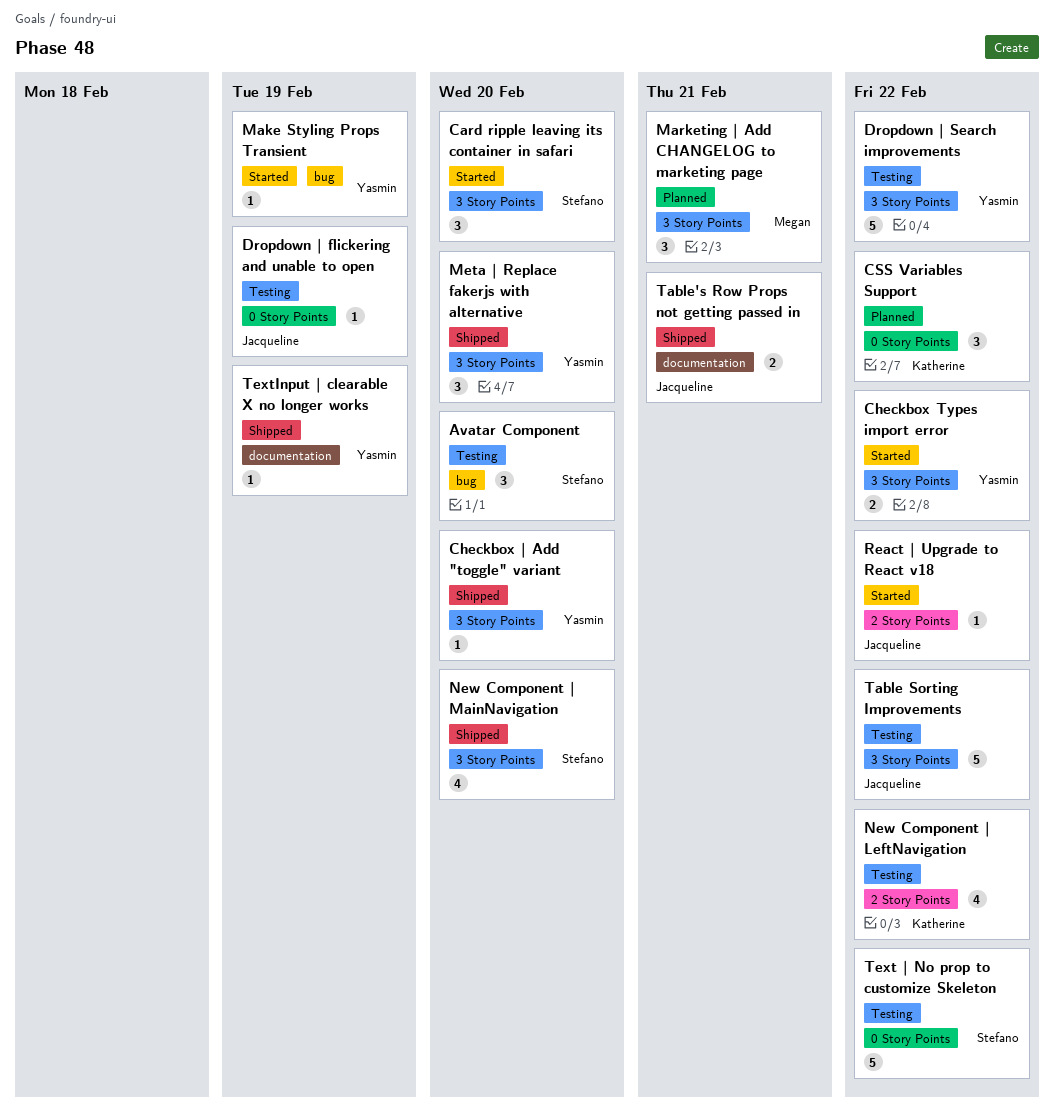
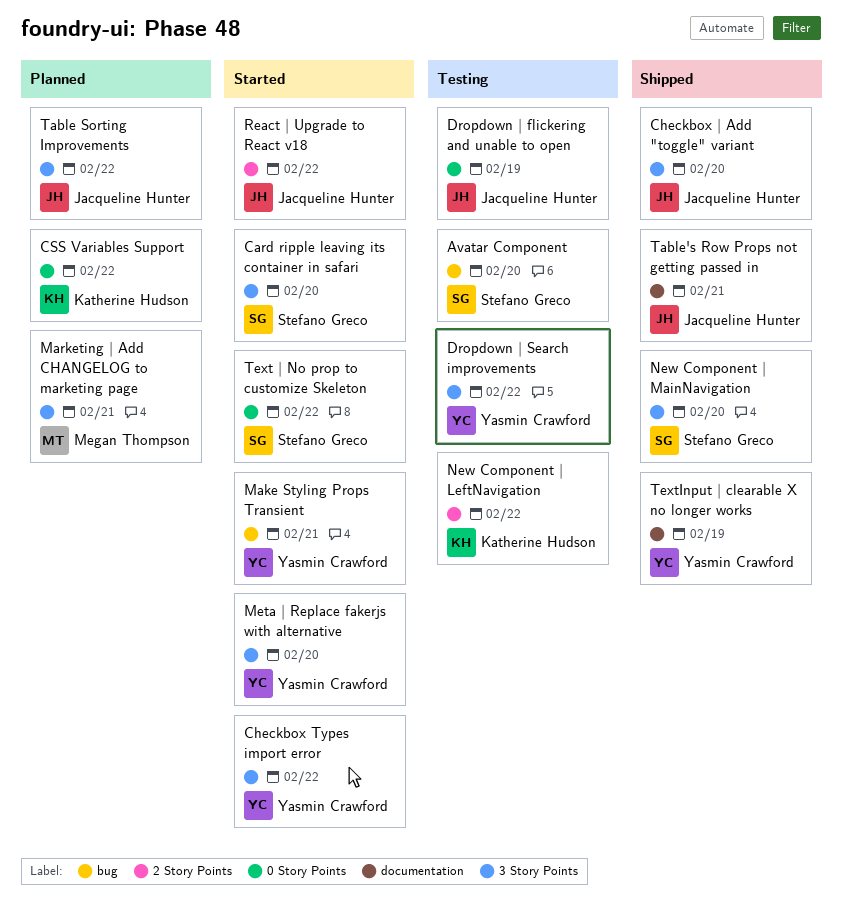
Checkbox | Add "toggle" variant, owner: Yasmin Crawford -> Jacqueline Hunter
Make Styling Props Transient, due: Feb 19 -> Feb 21
Meta | Replace fakerjs with alternative, status: Shipped -> Started
Table Sorting Improvements, status: Testing -> Planned
Text | No prop to customize Skeleton, status: Testing -> Started

